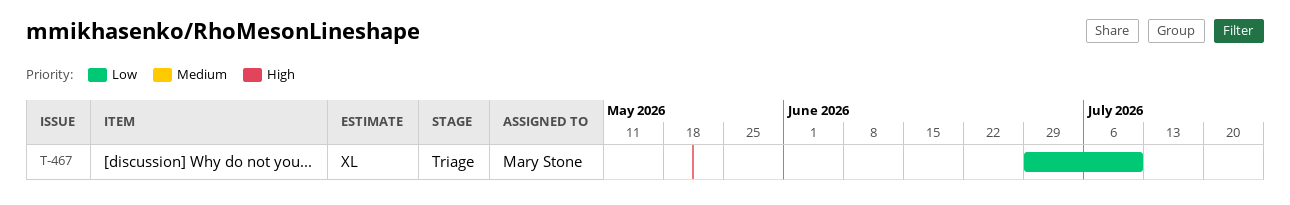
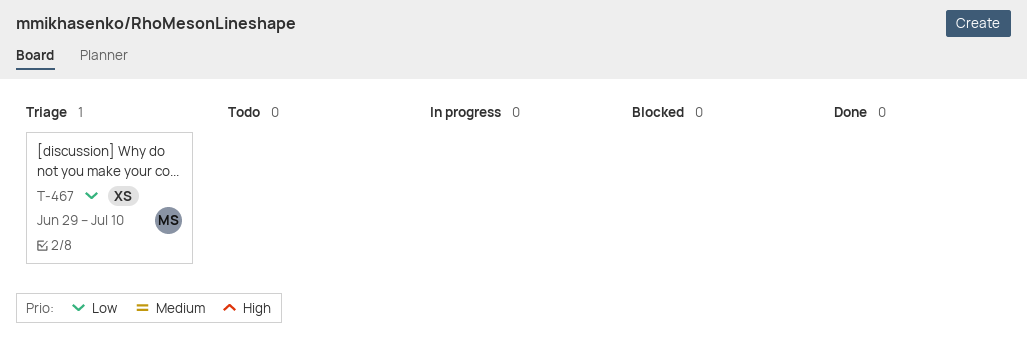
T-467, estimate: XL -> XS

